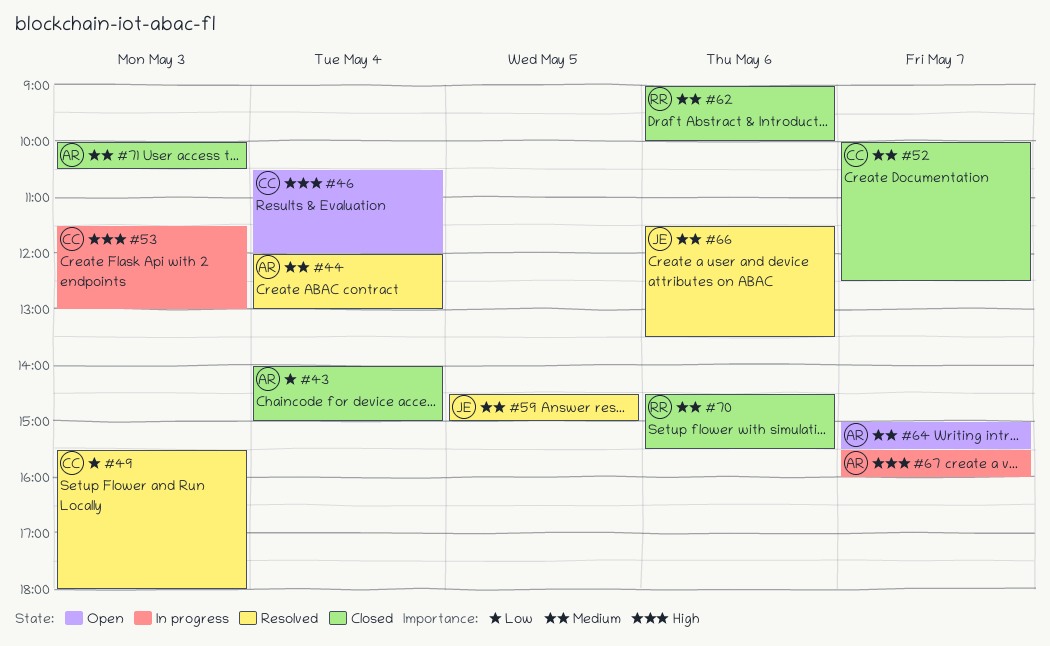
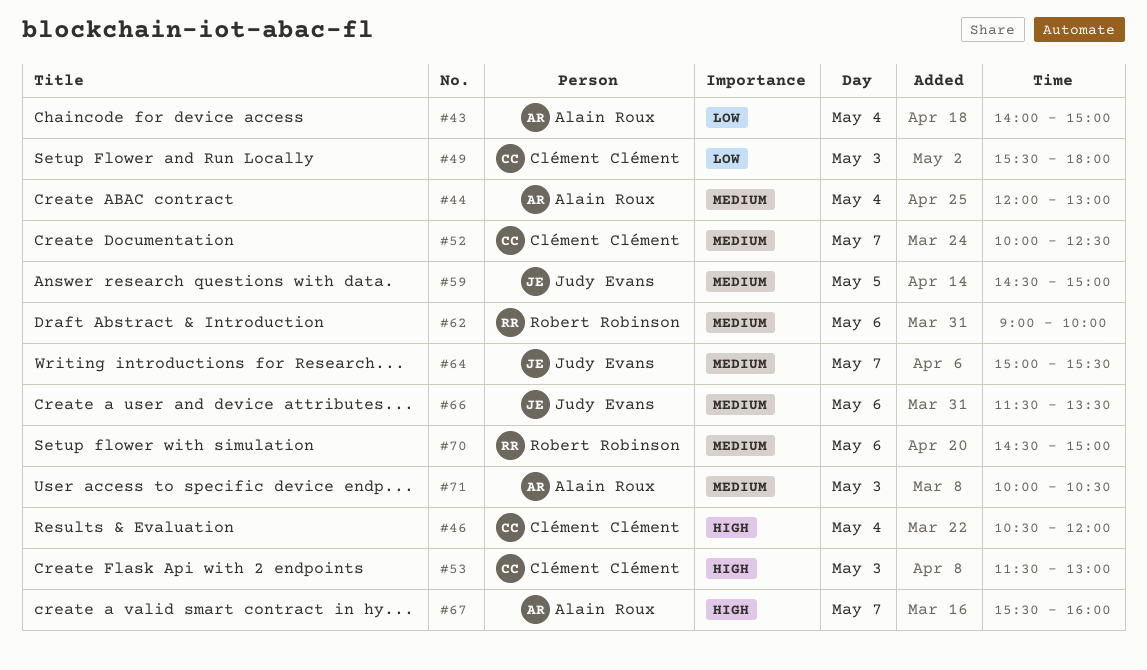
#64, owner: Alain Roux -> Judy Evans
#70, ends: 15:30 -> 15:00

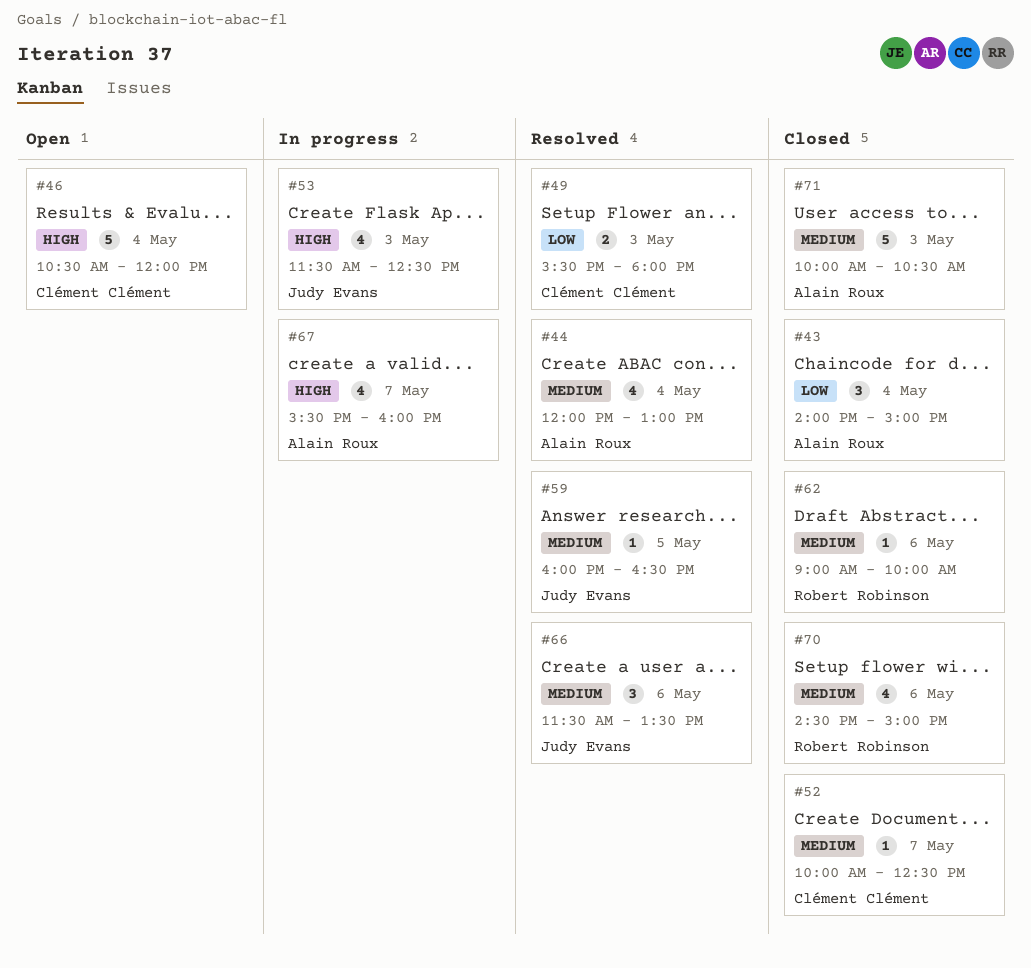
#53, owner: Clément Clément -> Judy Evans
#53, ends: 13:00 -> 12:30
#59, begins: 14:30 -> 16:00
#59, ends: 15:00 -> 16:30
#64: present -> none

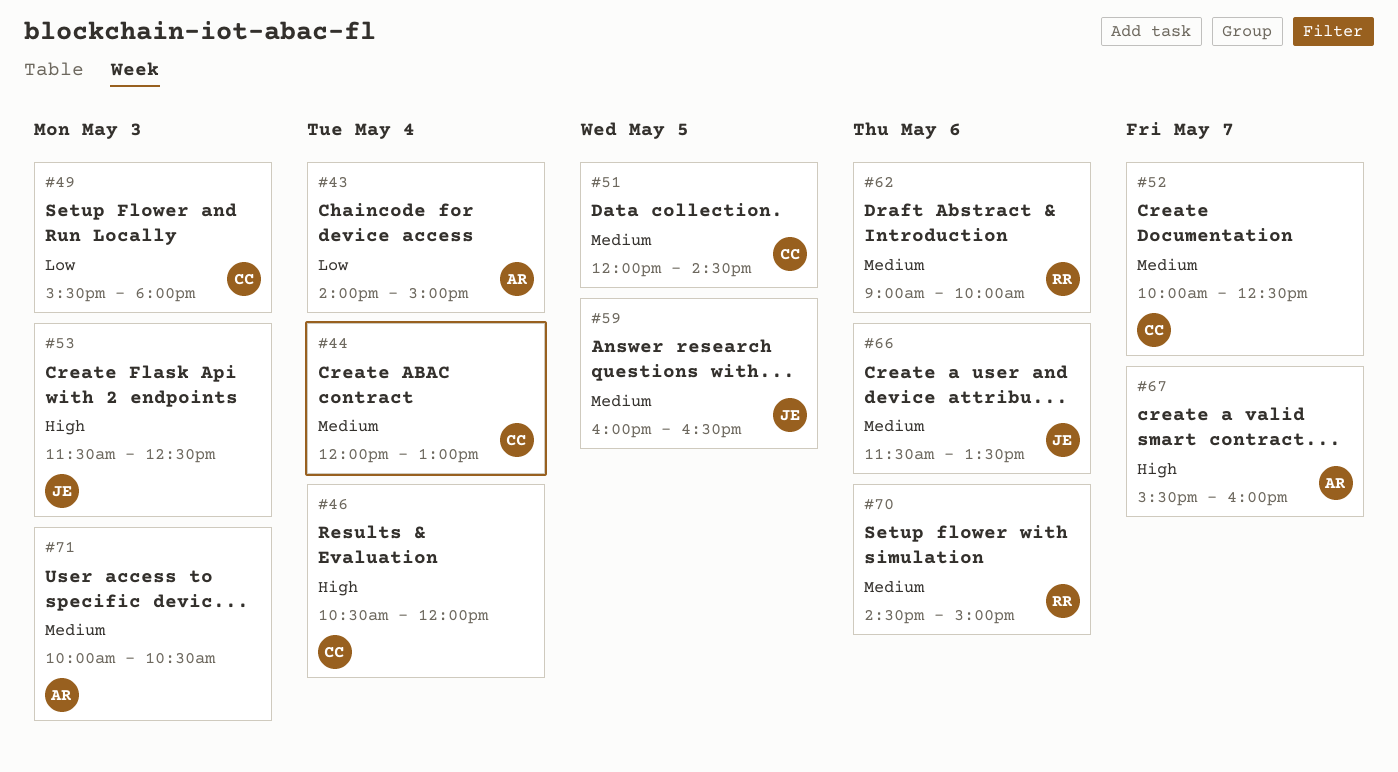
#44, owner: Alain Roux -> Clément Clément
#51: none -> present

